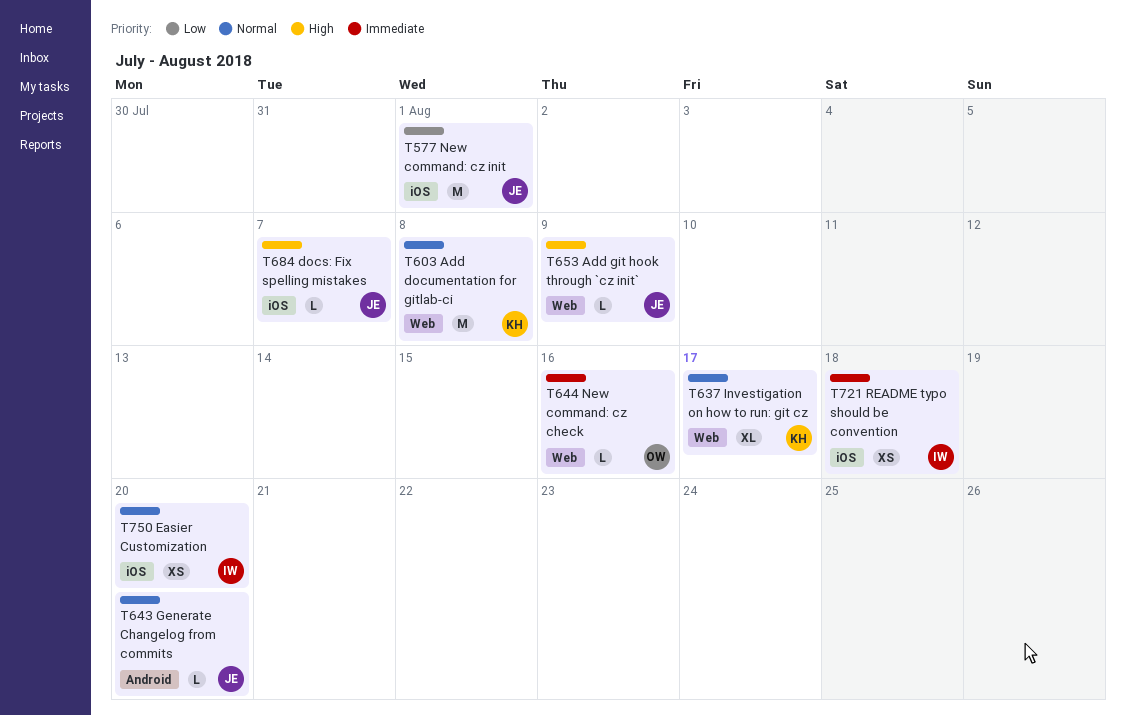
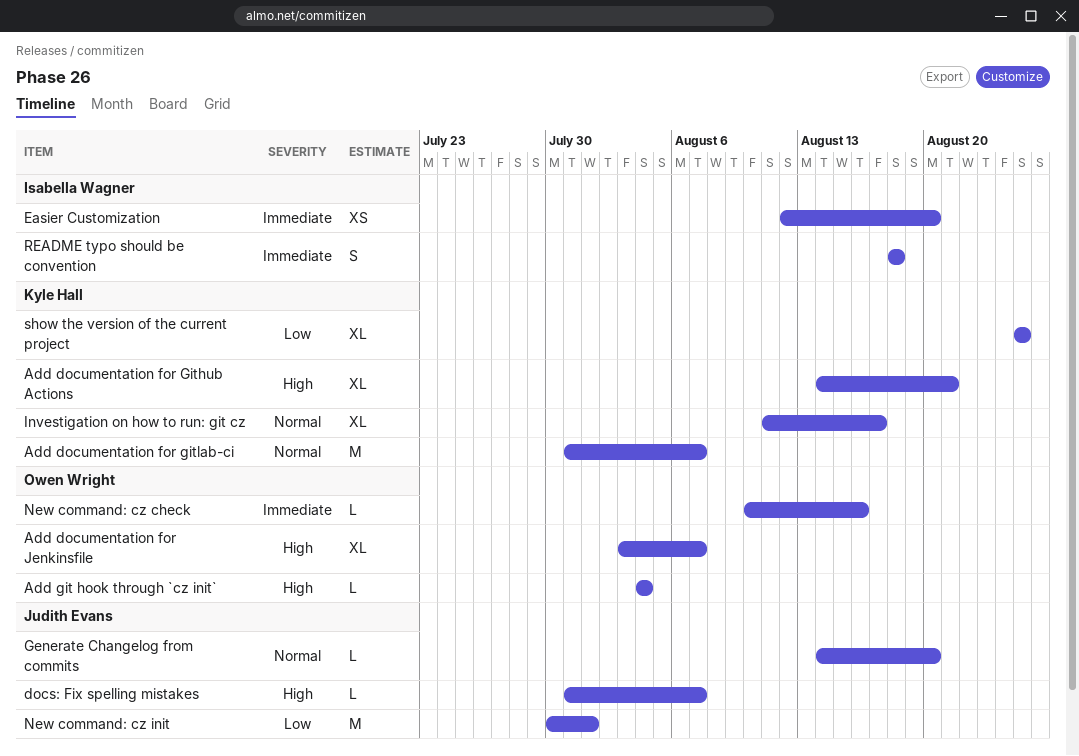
Add documentation for Github Actions: none -> present
Add documentation for gitlab-ci, due: Aug 8 -> Aug 7
Add documentation for Jenkinsfile: none -> present
Add git hook through `cz init`, owner: Judith Evans -> Owen Wright
Add git hook through `cz init`, due: Aug 9 -> Aug 4
Easier Customization, priority: Normal -> Immediate
README typo should be convention, estimate: XS -> S
show the version of the current project: none -> present

